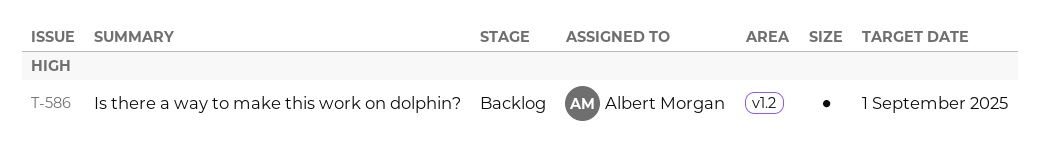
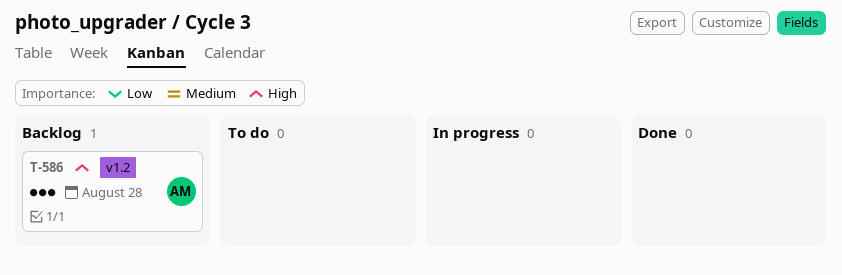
T-586, estimate: 1 -> 3
T-586, due: Sep 1 -> Aug 28

